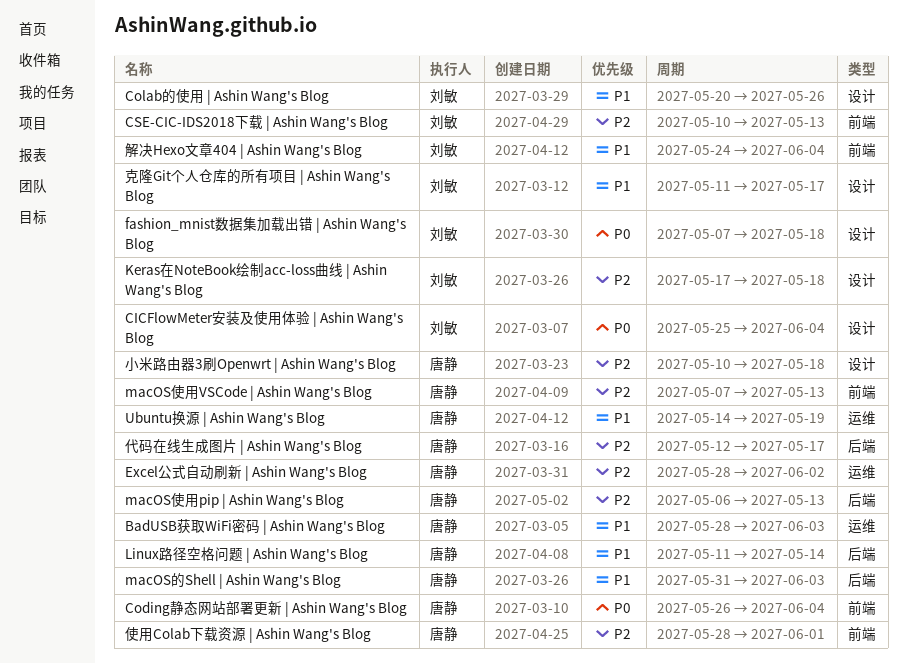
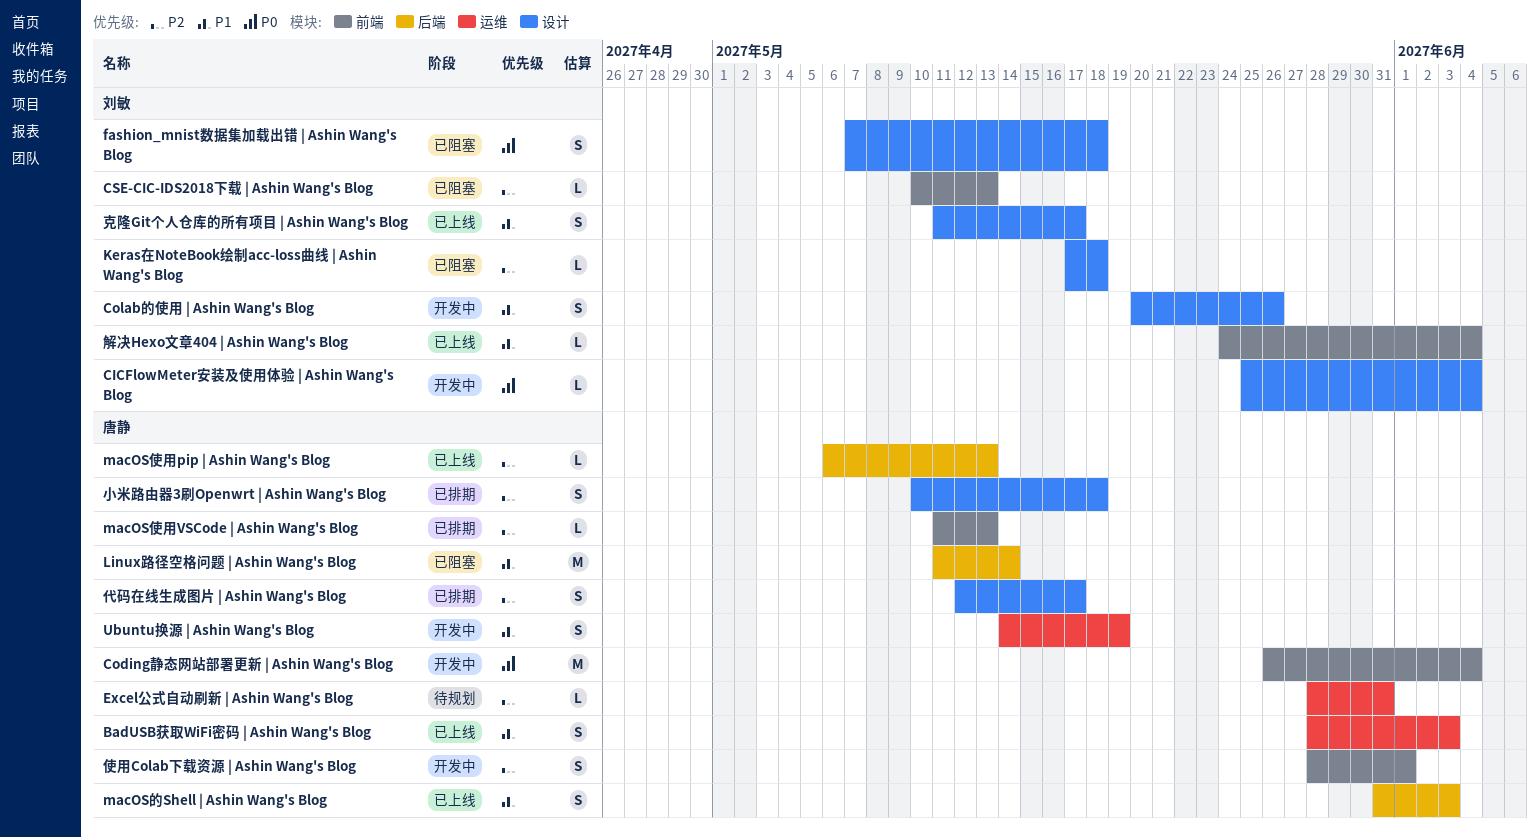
Excel公式自动刷新 | Ashin Wang's Blog, due: Jun 2 -> May 31
macOS使用VSCode | Ashin Wang's Blog, start: May 7 -> May 11
代码在线生成图片 | Ashin Wang's Blog, label: 后端 -> 设计

